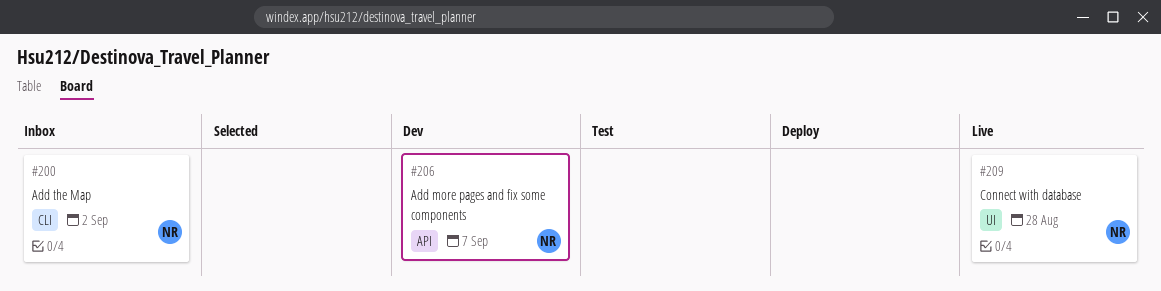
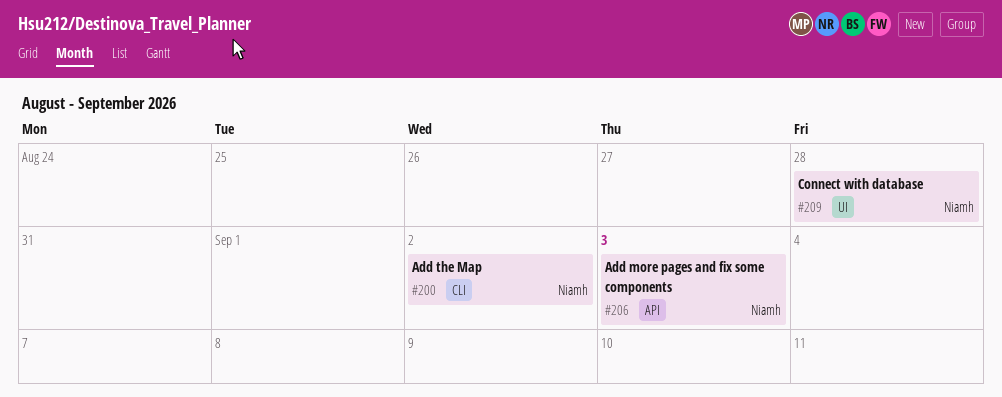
#206, due: Sep 7 -> Sep 3

